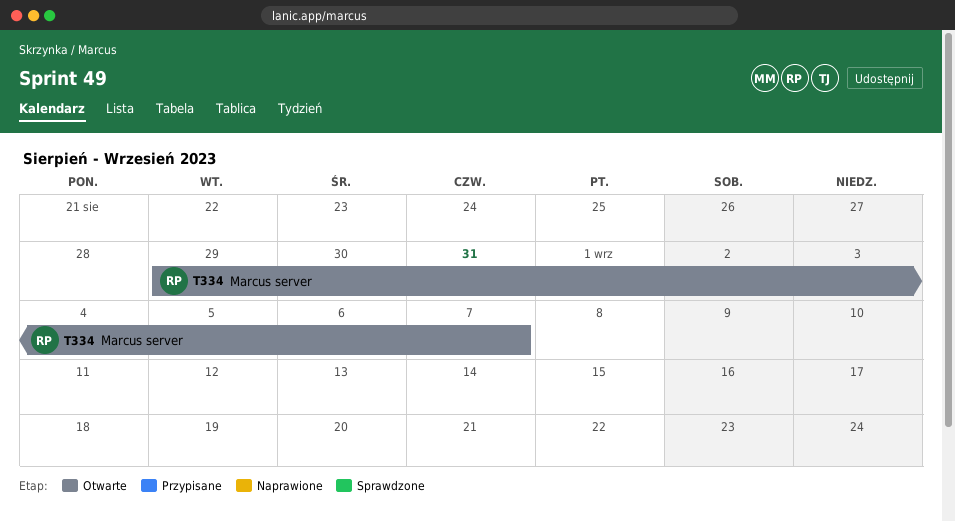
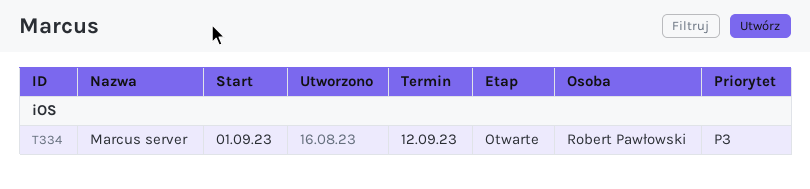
T334, start: Aug 29 -> Sep 1
T334, due: Sep 7 -> Sep 12

